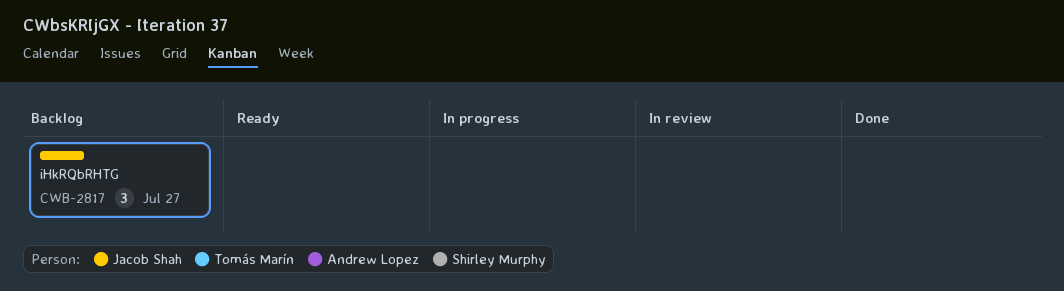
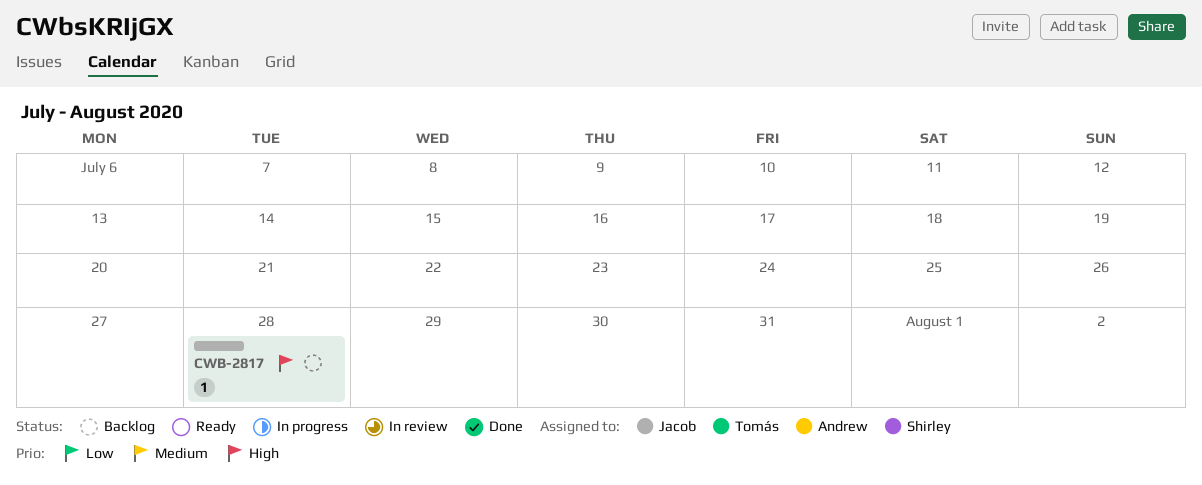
CWB-2817, estimate: 3 -> 1
CWB-2817, due: Jul 27 -> Jul 28

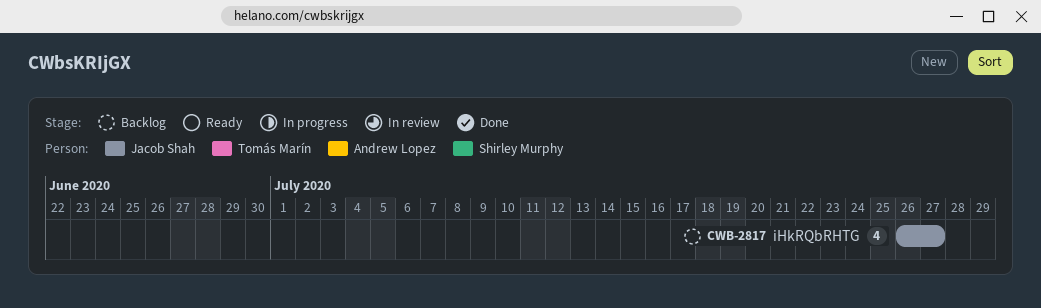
CWB-2817, estimate: 1 -> 4
CWB-2817, due: Jul 28 -> Jul 27

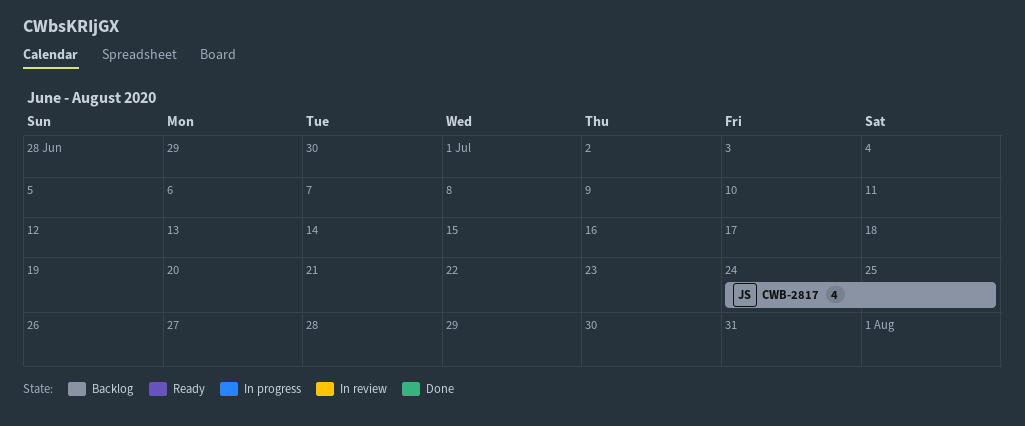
CWB-2817, start: Jul 26 -> Jul 24
CWB-2817, due: Jul 27 -> Jul 25

